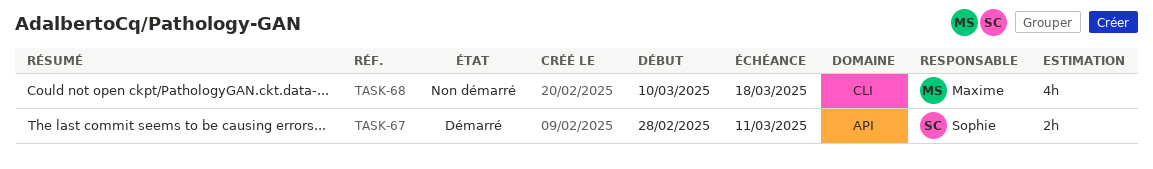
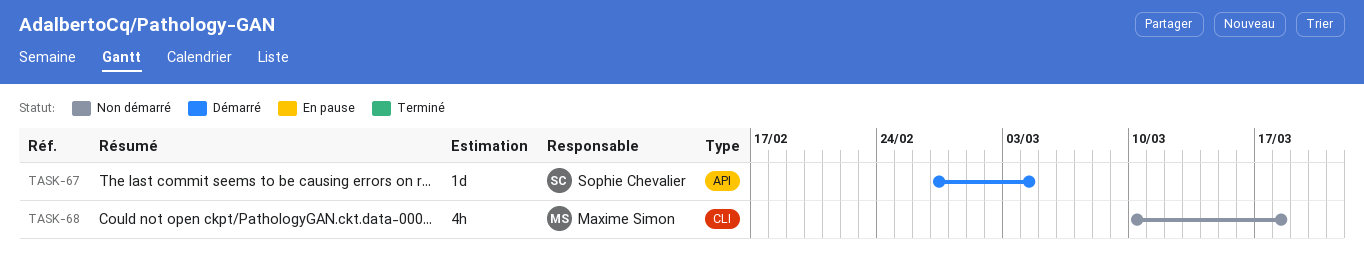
TASK-67, estimate: 2h -> 1d
TASK-67, start: Feb 28 -> Feb 27
TASK-67, due: Mar 11 -> Mar 4

